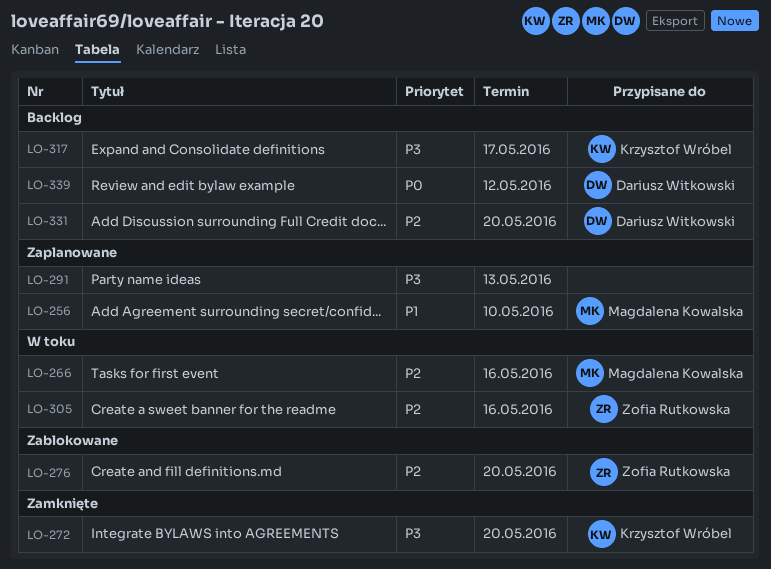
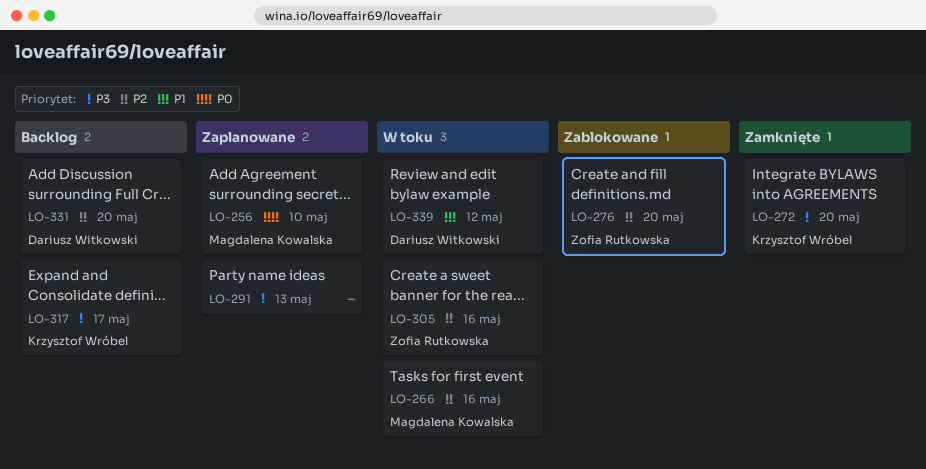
LO-256, priority: P1 -> P0
LO-339, status: Backlog -> W toku
LO-339, priority: P0 -> P1

